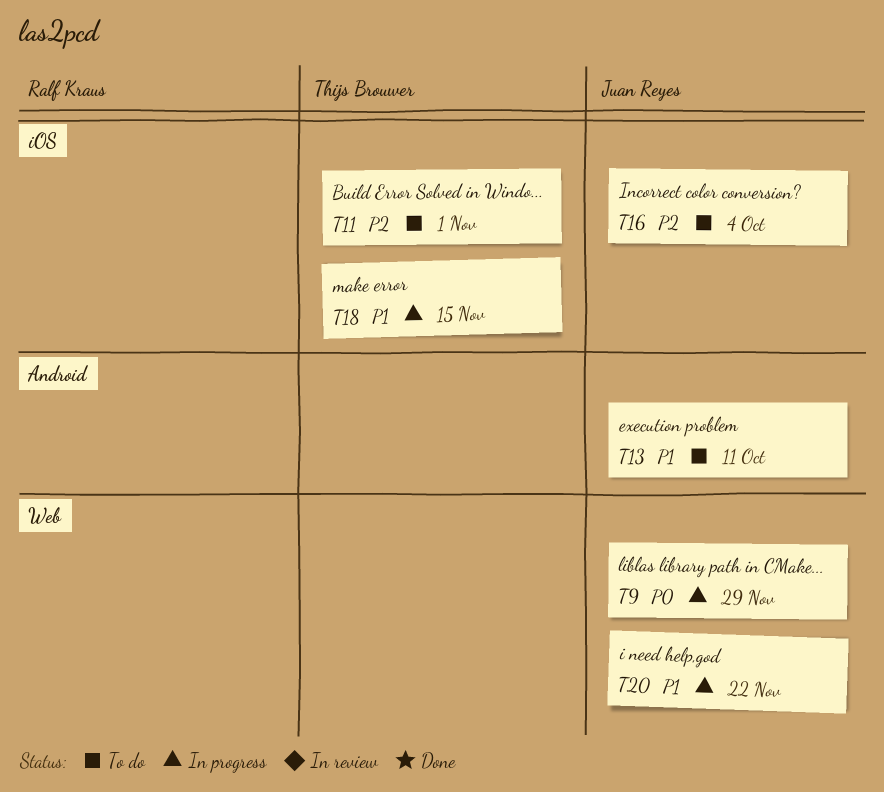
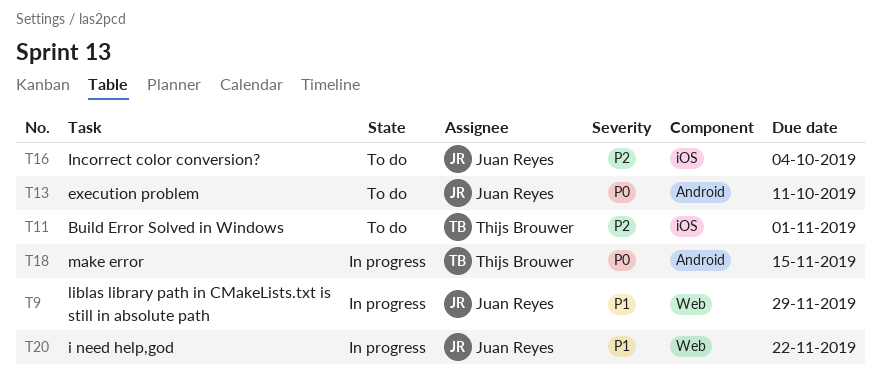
T9, priority: P0 -> P1
T13, priority: P1 -> P0
T18, priority: P1 -> P0
T18, label: iOS -> Android

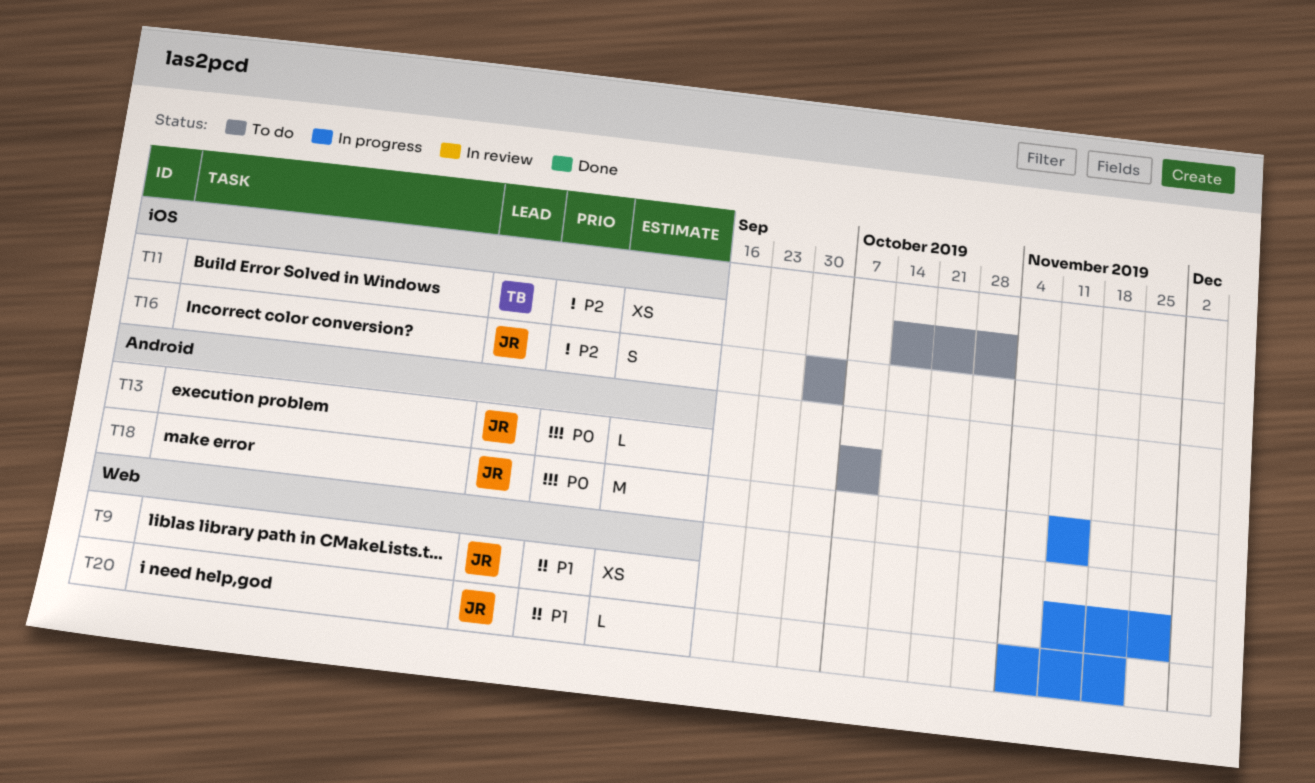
T18, owner: Thijs Brouwer -> Juan Reyes

